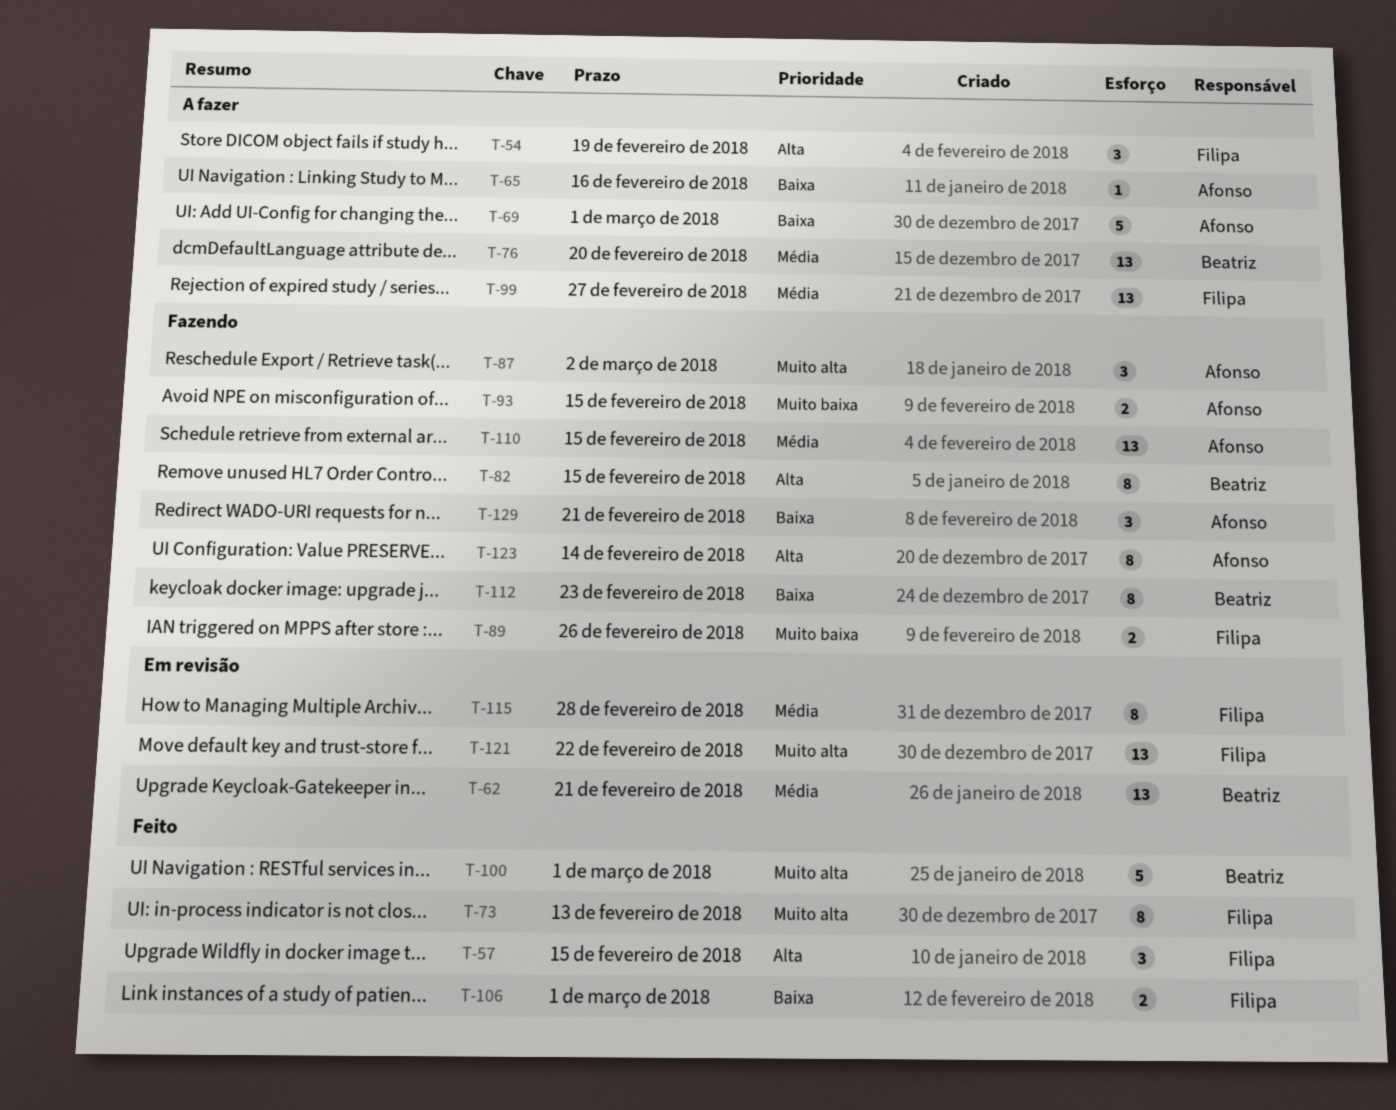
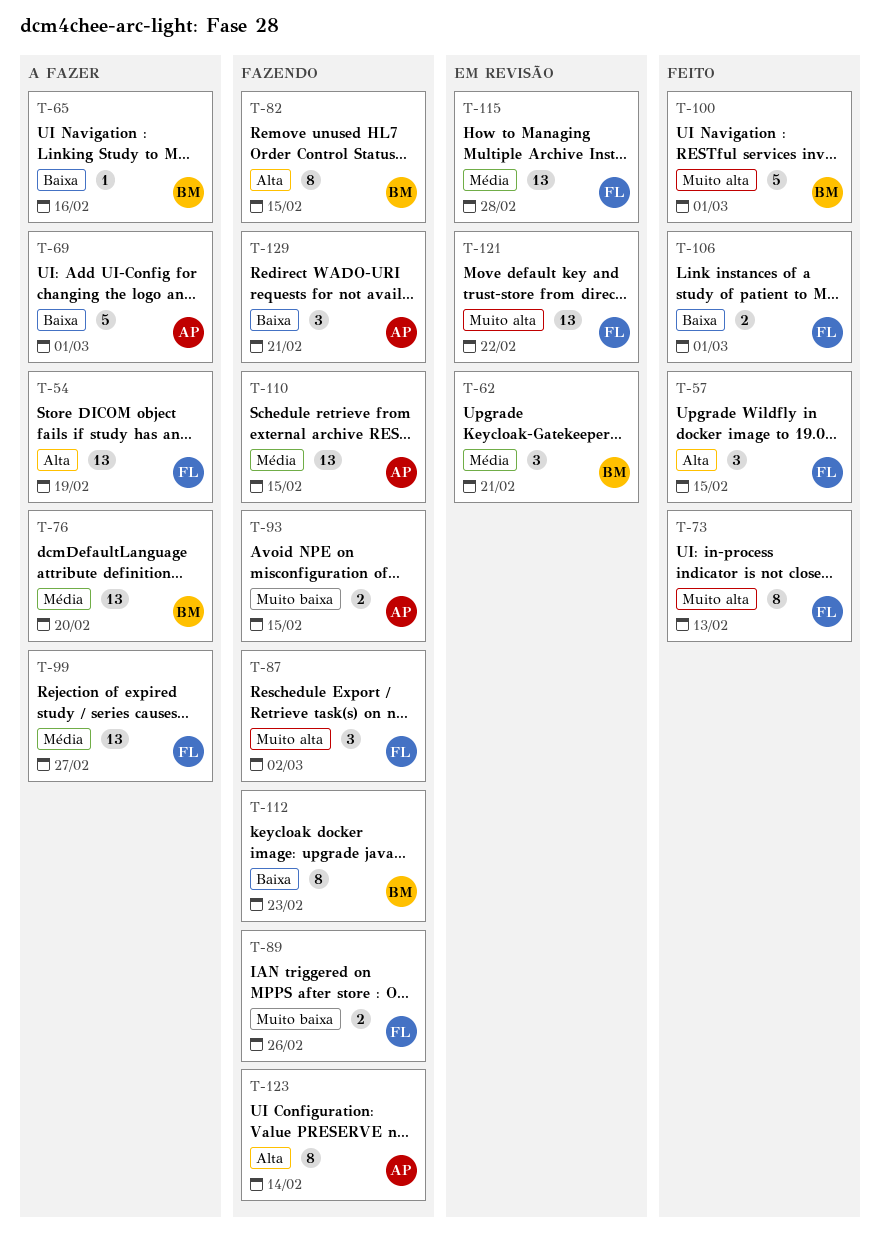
T-54, estimate: 3 -> 13
T-62, estimate: 13 -> 3
T-65, owner: Afonso -> Beatriz
T-87, owner: Afonso -> Filipa
T-115, estimate: 8 -> 13

